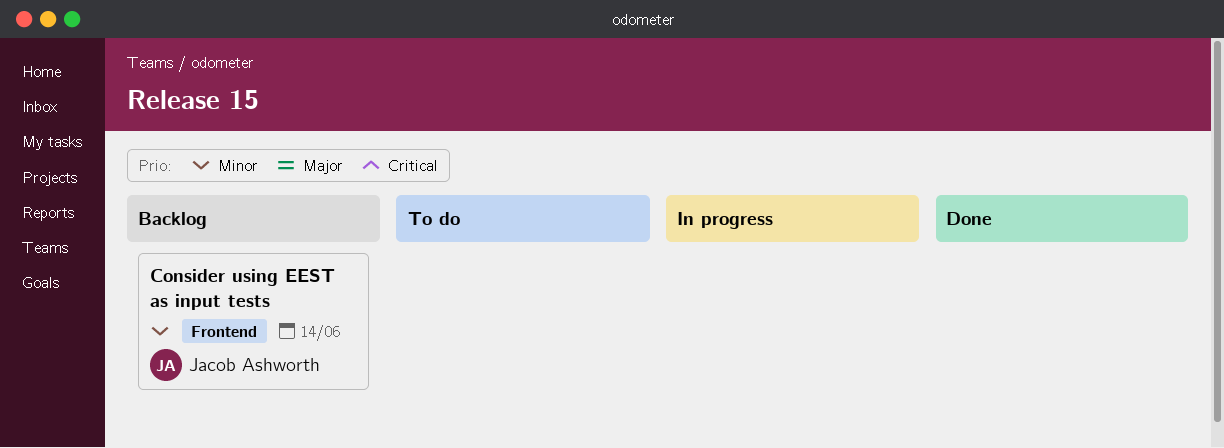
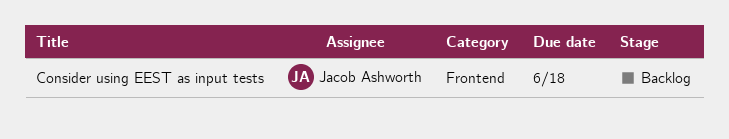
Consider using EEST as input tests, due: Jun 14 -> Jun 18

